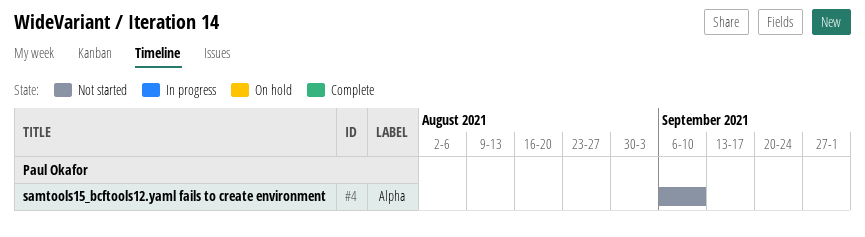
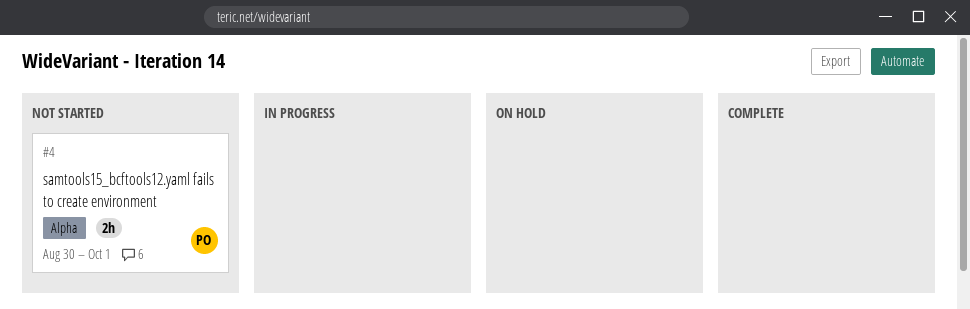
#4, start: Sep 6 -> Aug 30
#4, due: Sep 10 -> Oct 1

